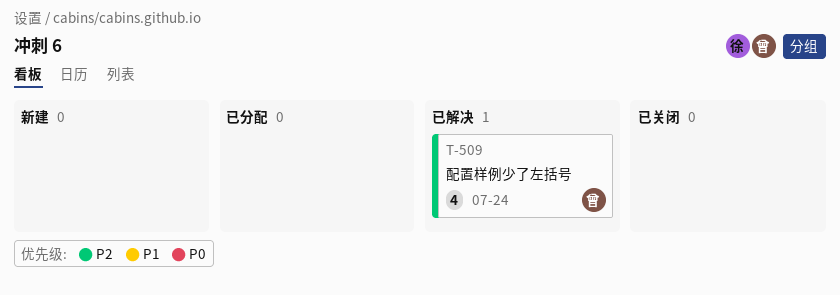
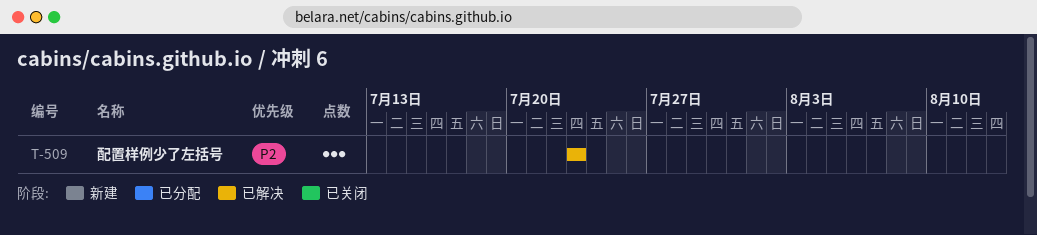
T-509, estimate: 4 -> 3
T-509, due: Jul 24 -> Jul 23

